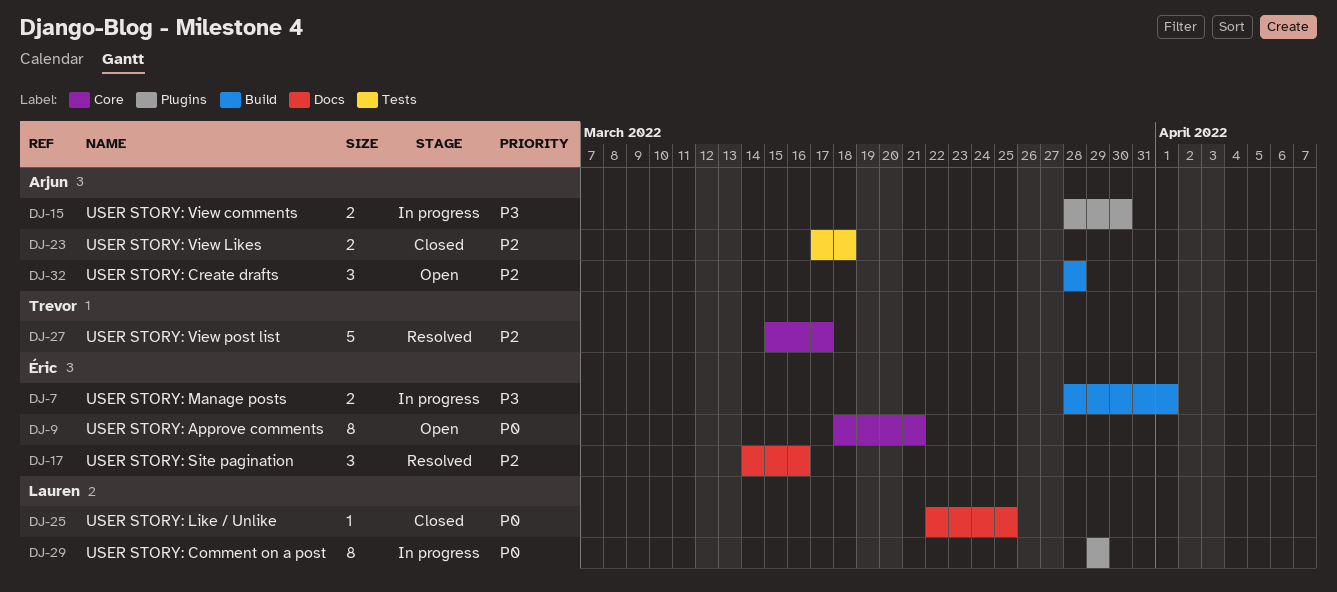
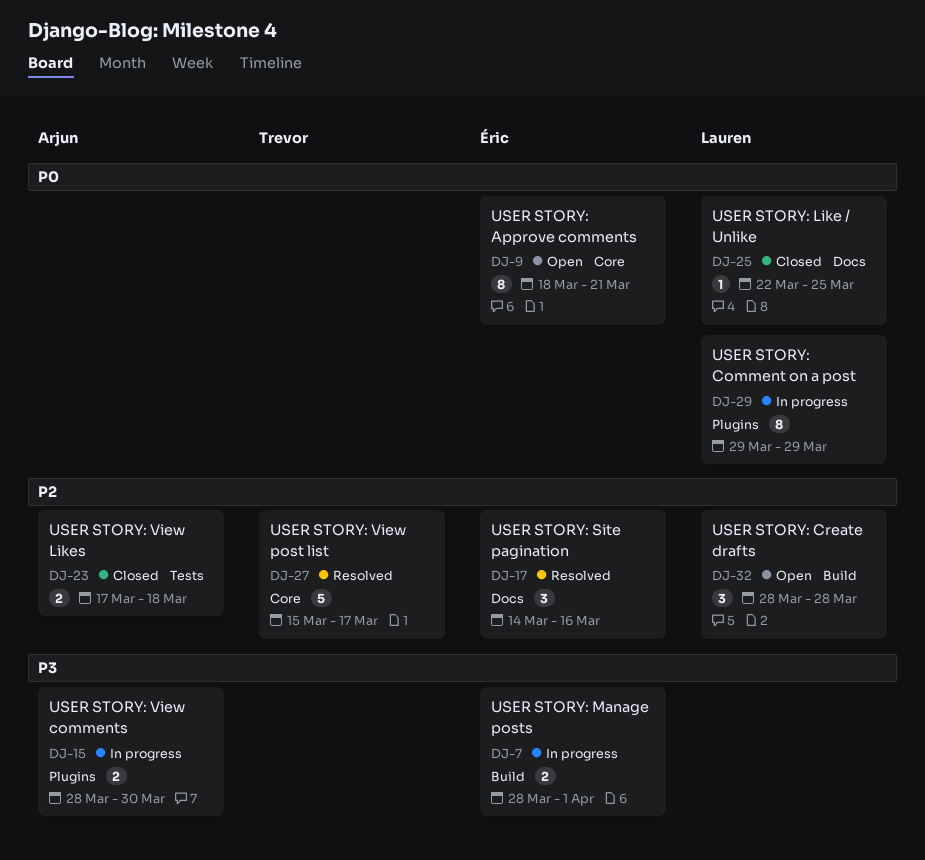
DJ-32, owner: Arjun -> Lauren

